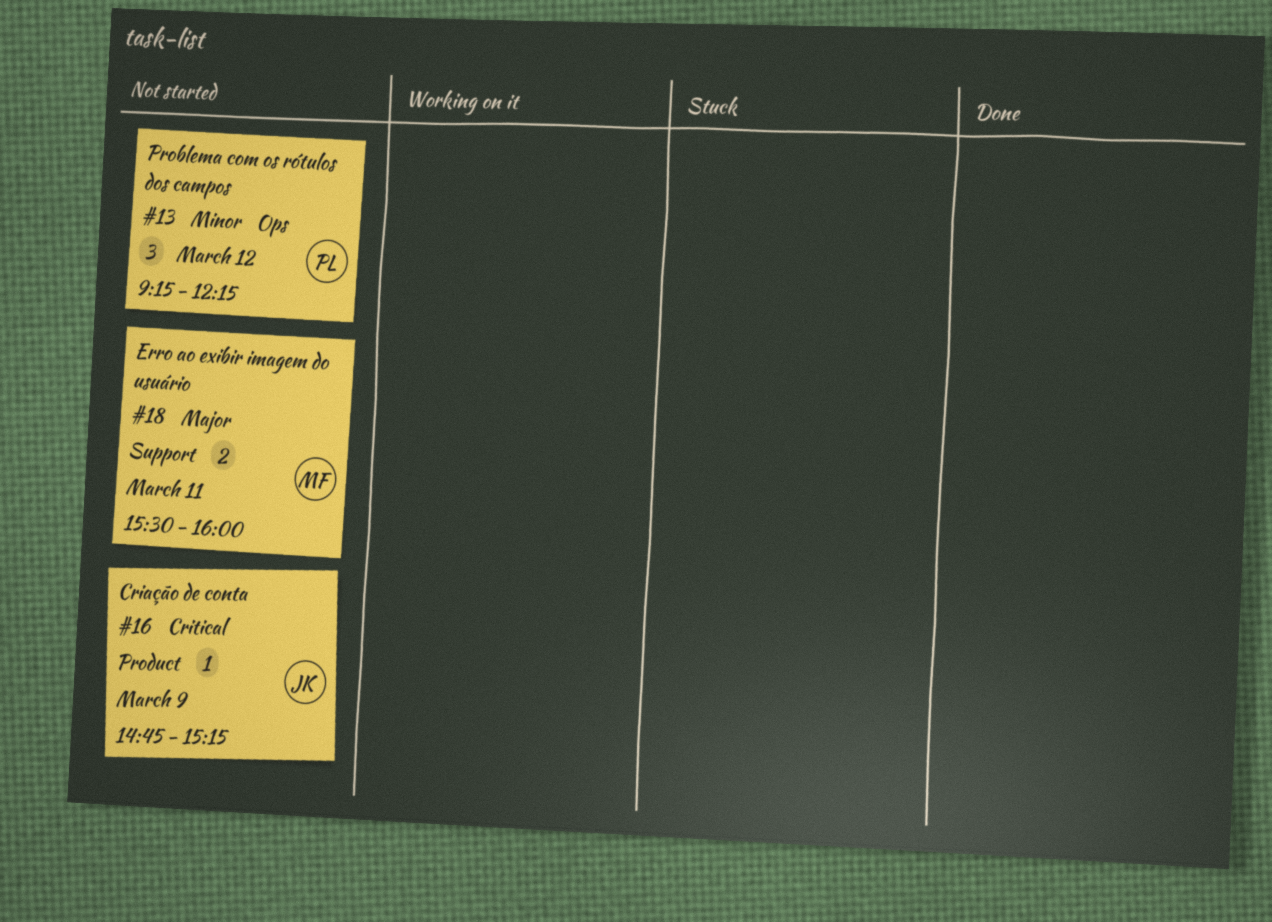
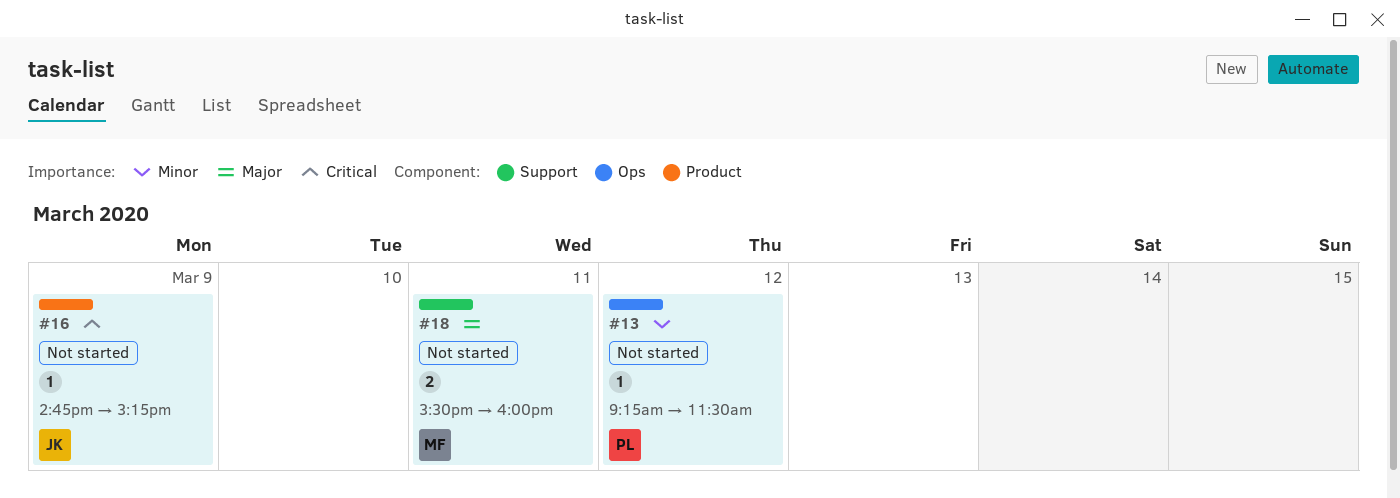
#13, estimate: 3 -> 1
#13, ends: 12:15 -> 11:30

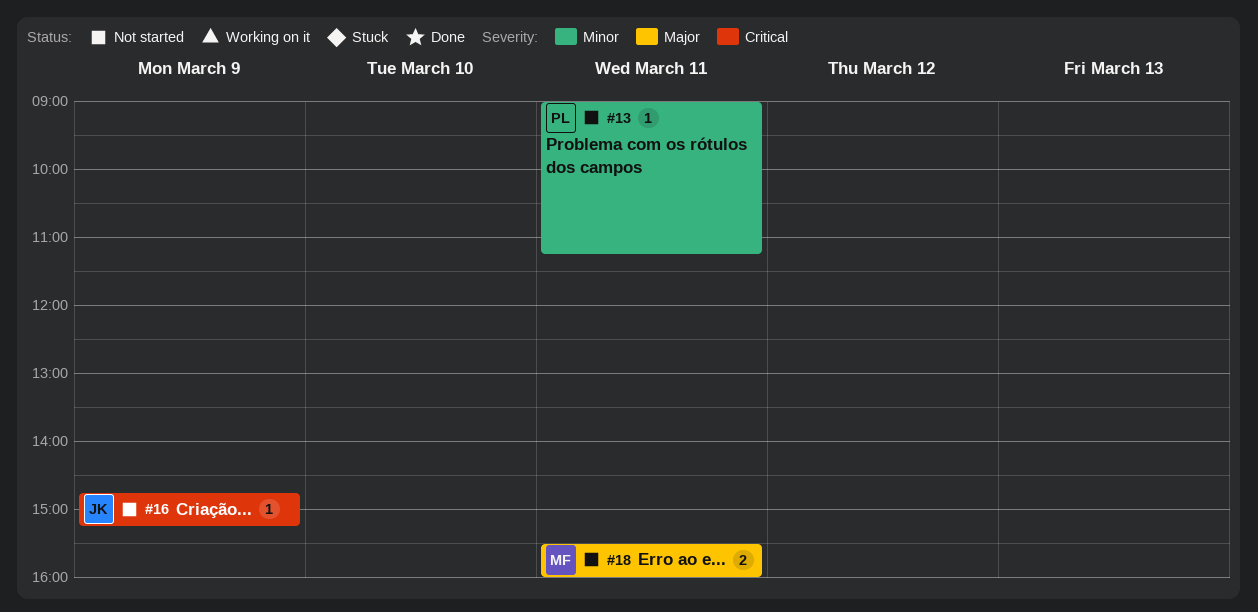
#13, day: Mar 12 -> Mar 11
#13, begins: 09:15 -> 09:00
#13, ends: 11:30 -> 11:15

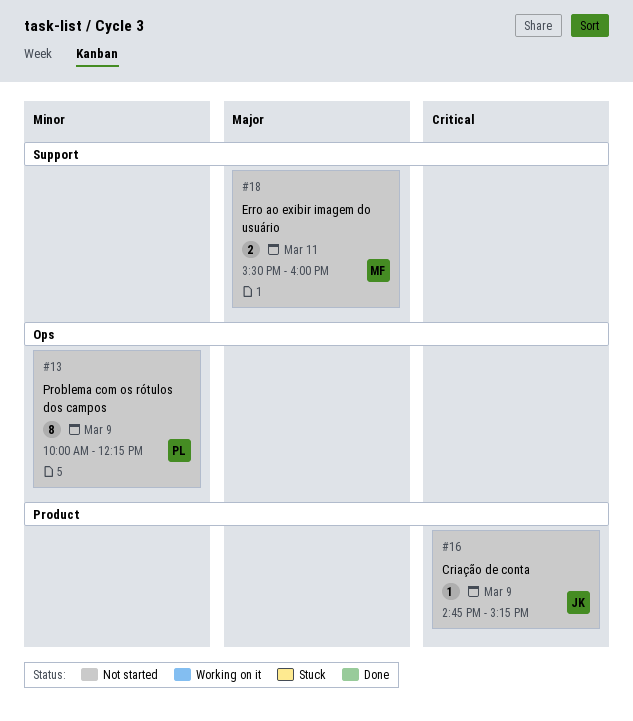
#13, estimate: 1 -> 8
#13, day: Mar 11 -> Mar 9
#13, begins: 09:00 -> 10:00
#13, ends: 11:15 -> 12:15

